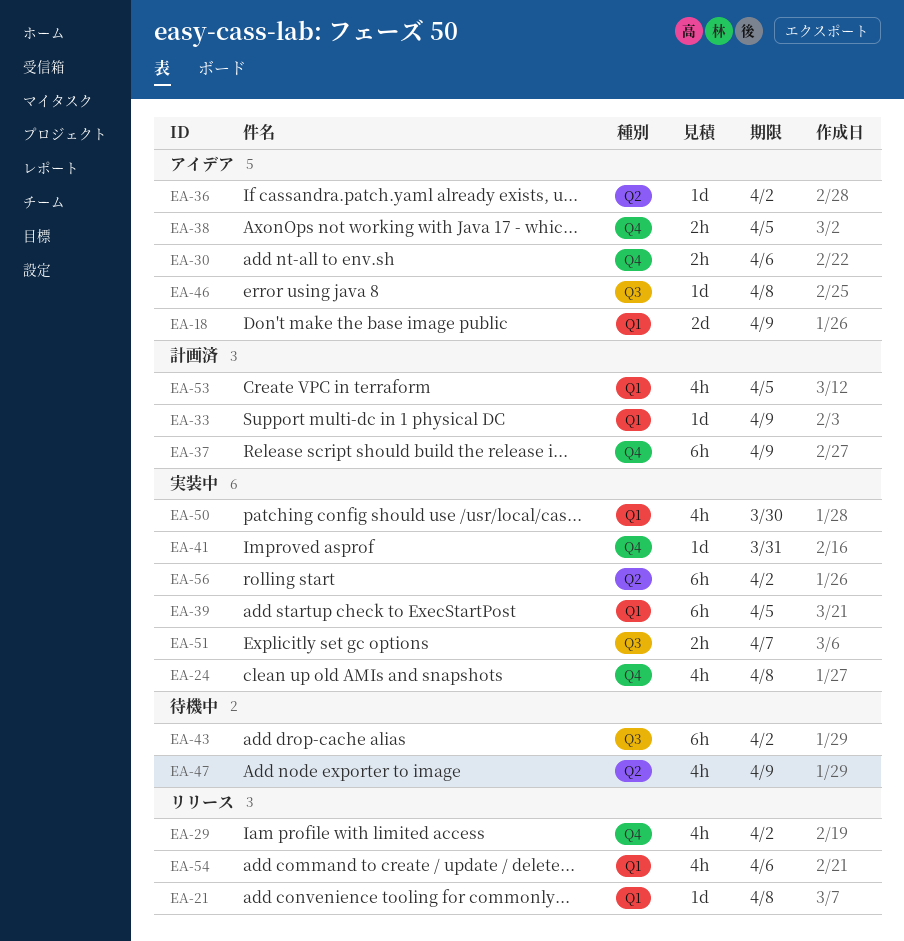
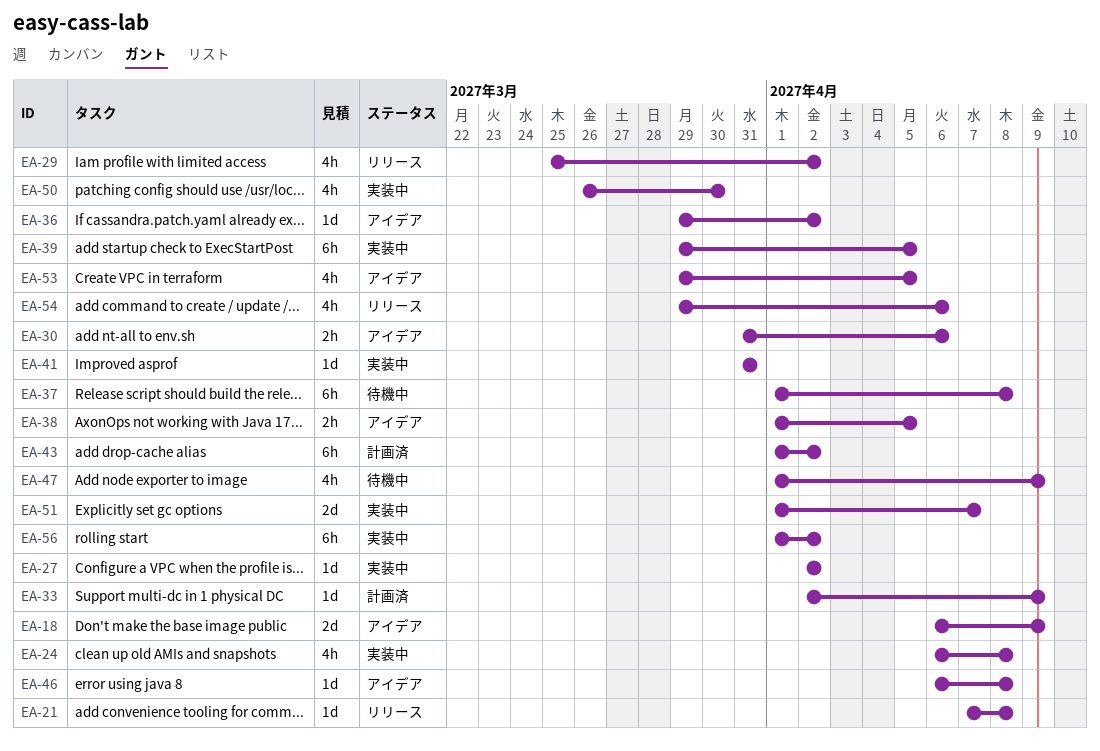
EA-27: none -> present
EA-37, status: 計画済 -> 待機中
EA-37, due: Apr 9 -> Apr 8
EA-43, status: 待機中 -> 計画済
EA-51, estimate: 2h -> 2d
EA-53, status: 計画済 -> アイデア

